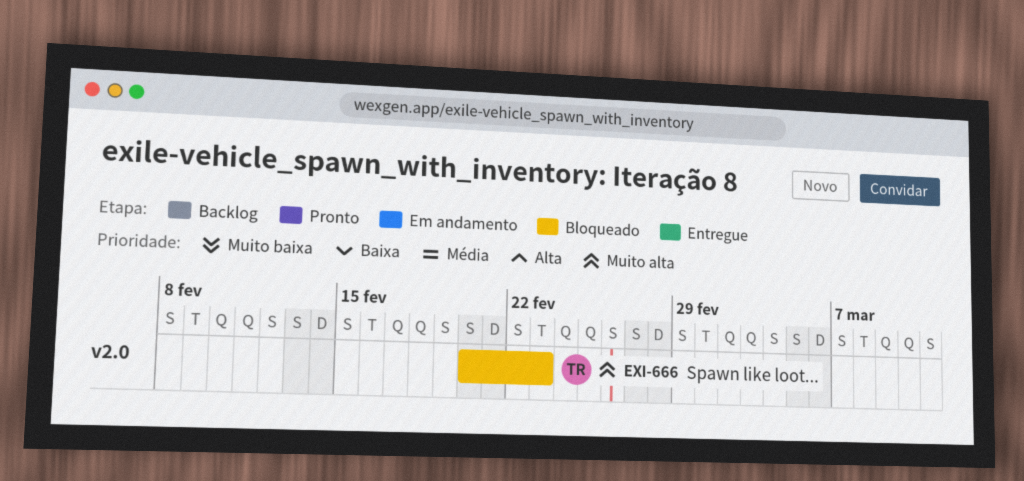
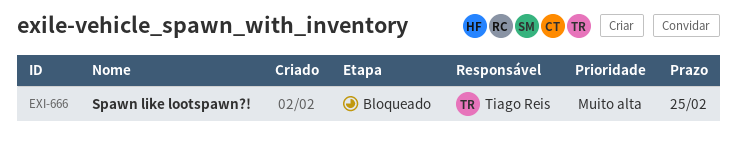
EXI-666, due: Feb 23 -> Feb 25

